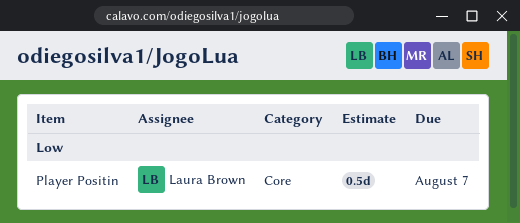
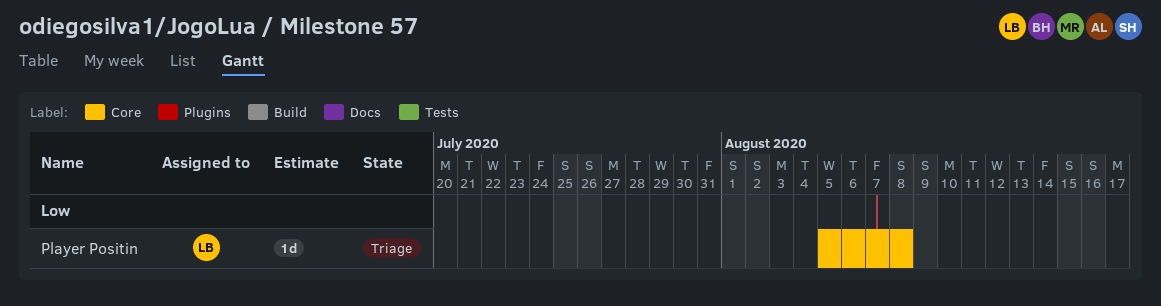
Player Positin, estimate: 0.5d -> 1d
Player Positin, due: Aug 7 -> Aug 8

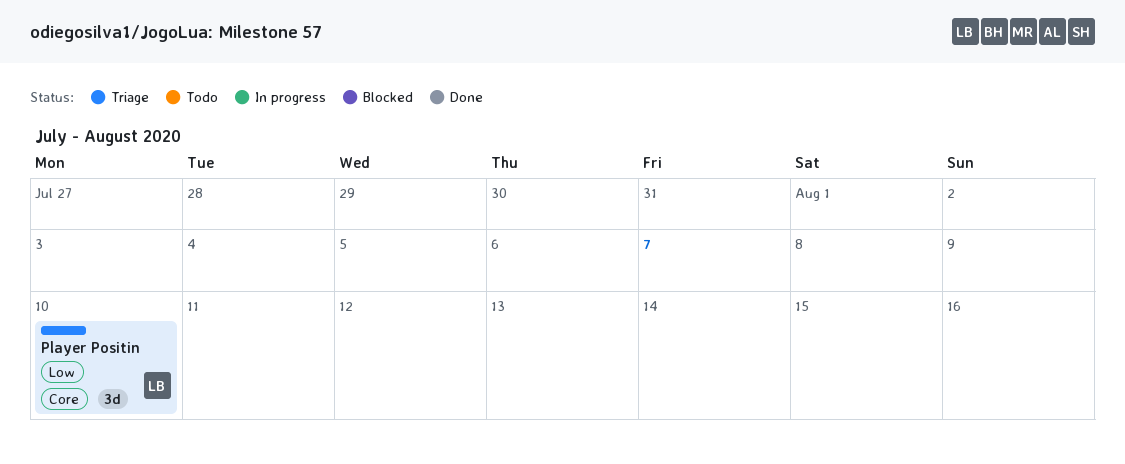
Player Positin, estimate: 1d -> 3d
Player Positin, due: Aug 8 -> Aug 10

